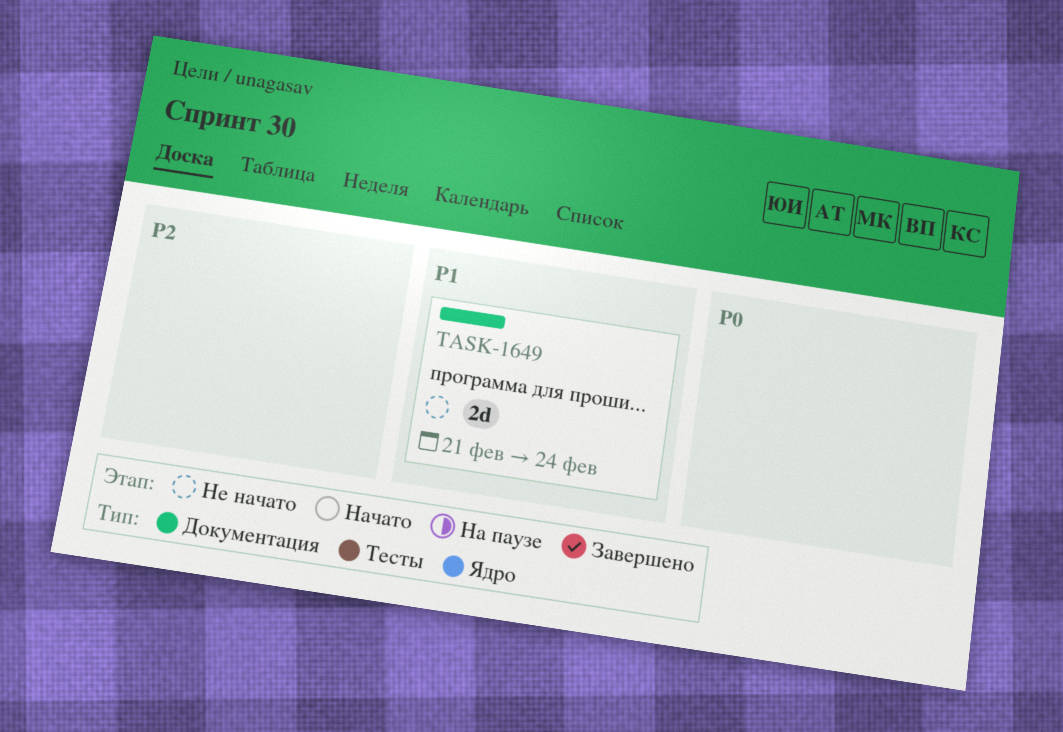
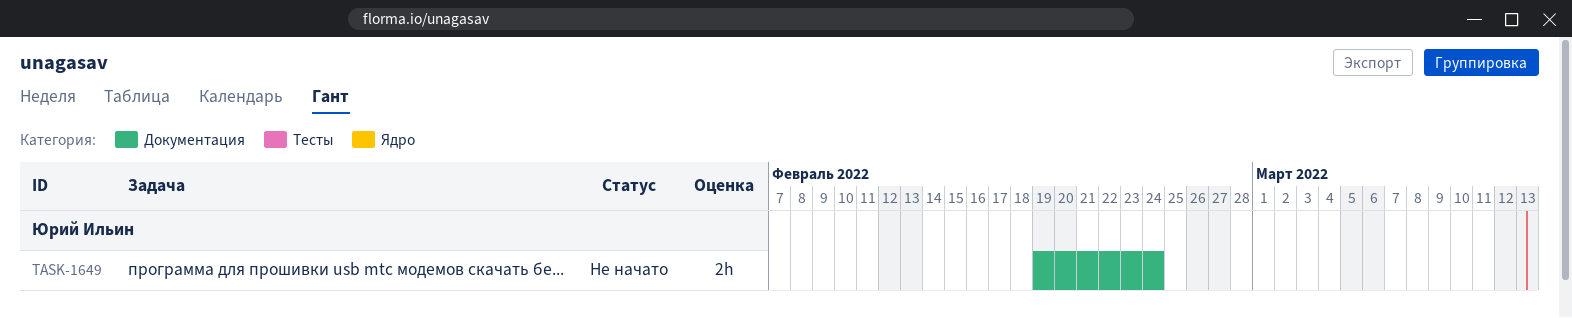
TASK-1649, estimate: 2d -> 2h
TASK-1649, start: Feb 21 -> Feb 19

